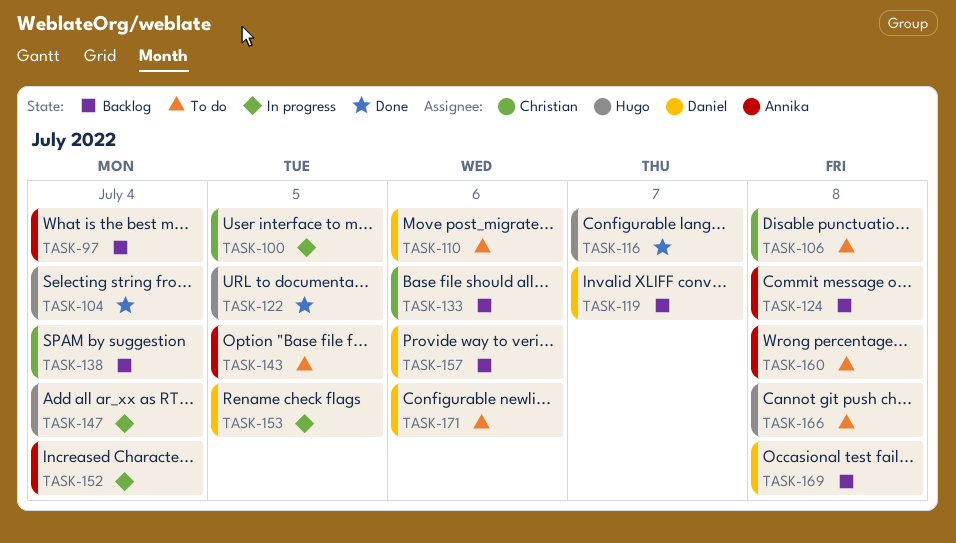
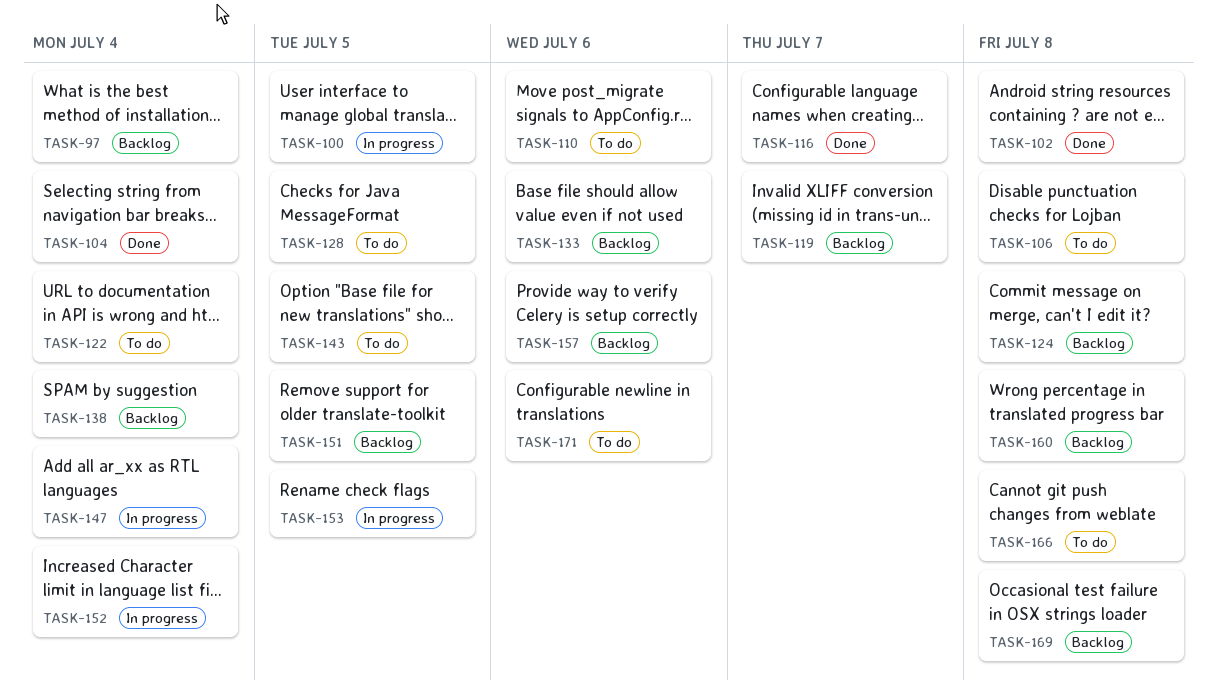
TASK-102: none -> present
TASK-122, status: Done -> To do
TASK-122, due: Jul 5 -> Jul 4
TASK-128: none -> present
TASK-151: none -> present
TASK-160, status: To do -> Backlog

